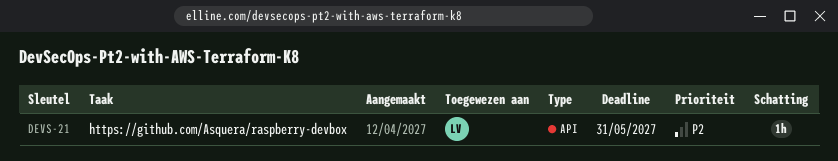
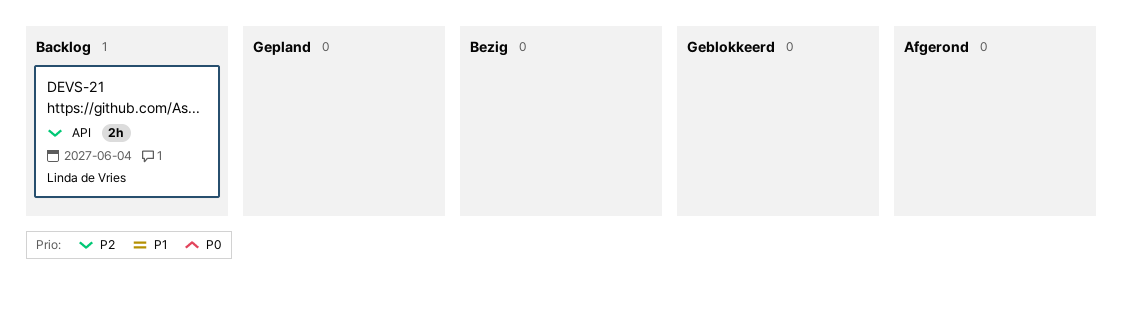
DEVS-21, estimate: 1h -> 2h
DEVS-21, due: May 31 -> Jun 4

